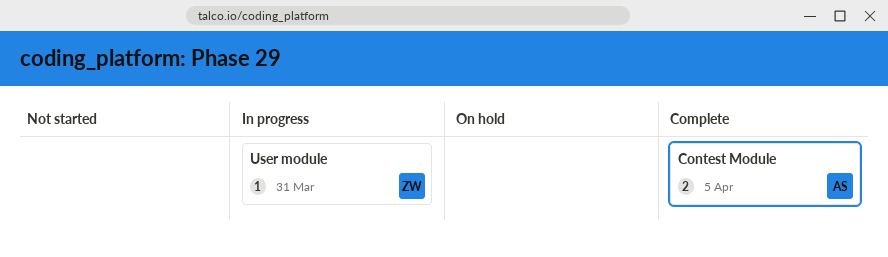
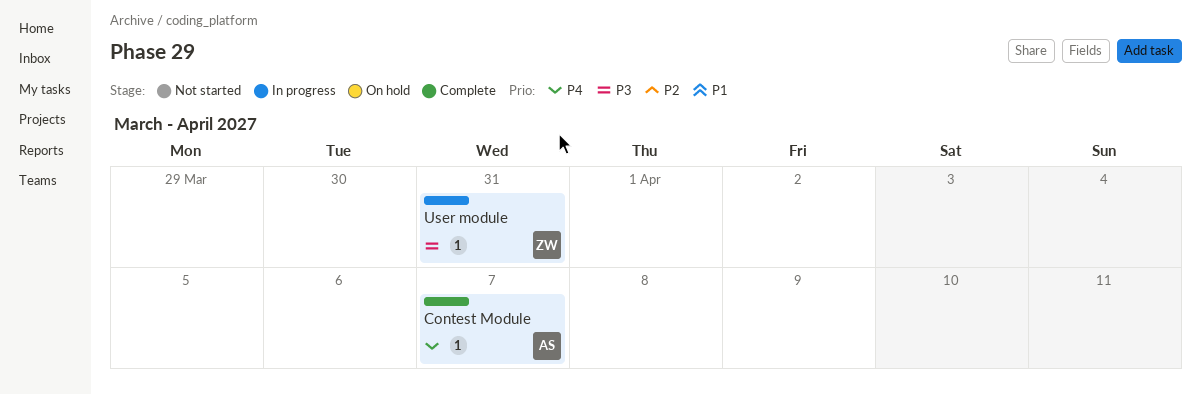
Contest Module, estimate: 2 -> 1
Contest Module, due: Apr 5 -> Apr 7

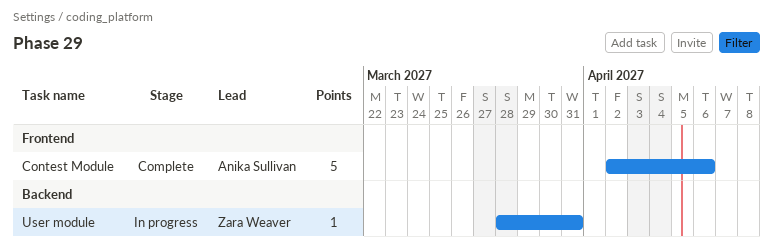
Contest Module, estimate: 1 -> 5
Contest Module, due: Apr 7 -> Apr 6

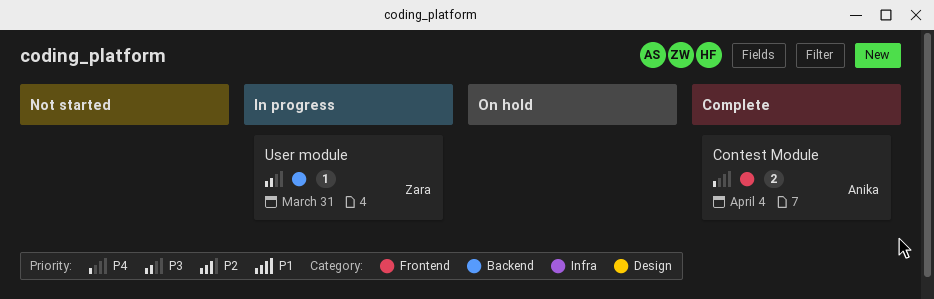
Contest Module, estimate: 5 -> 2
Contest Module, due: Apr 6 -> Apr 4

